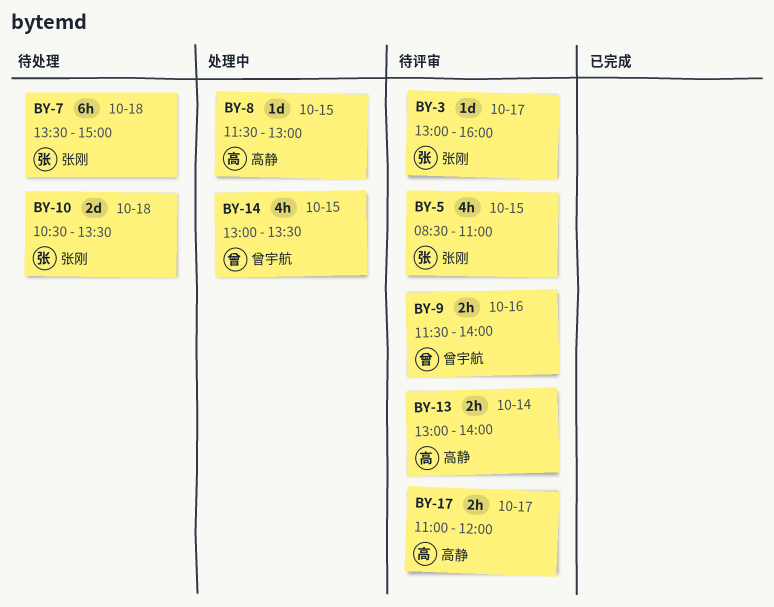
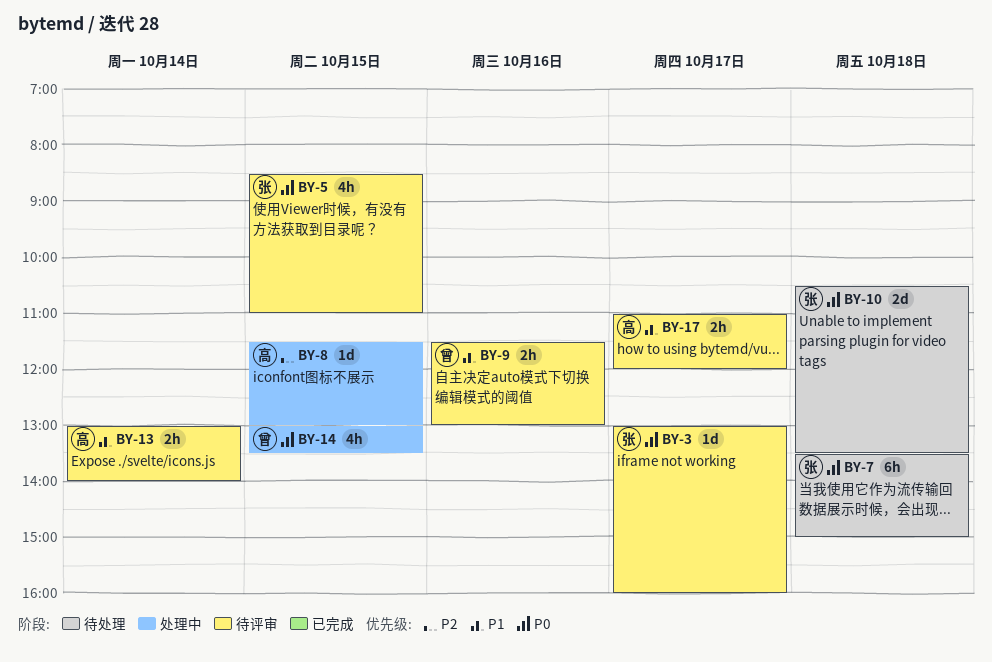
BY-9, ends: 14:00 -> 13:00

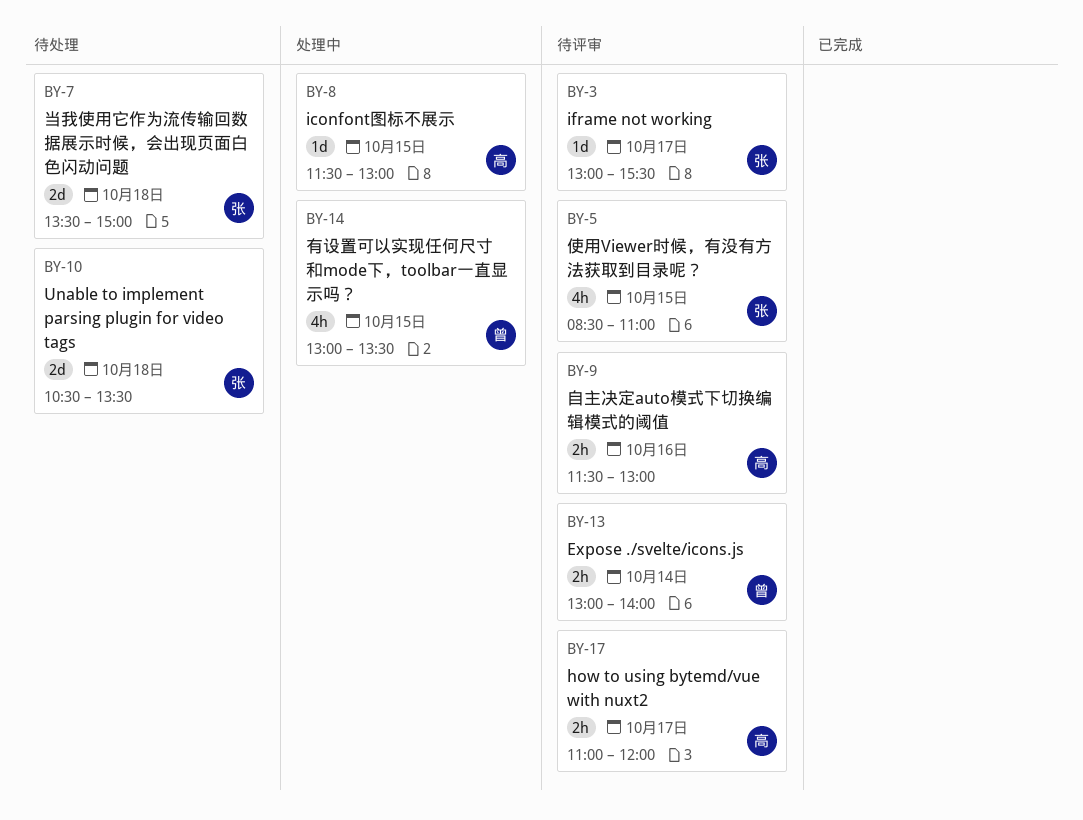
BY-3, ends: 16:00 -> 15:30
BY-7, estimate: 6h -> 2d
BY-9, owner: 曾 -> 高
BY-13, owner: 高 -> 曾

